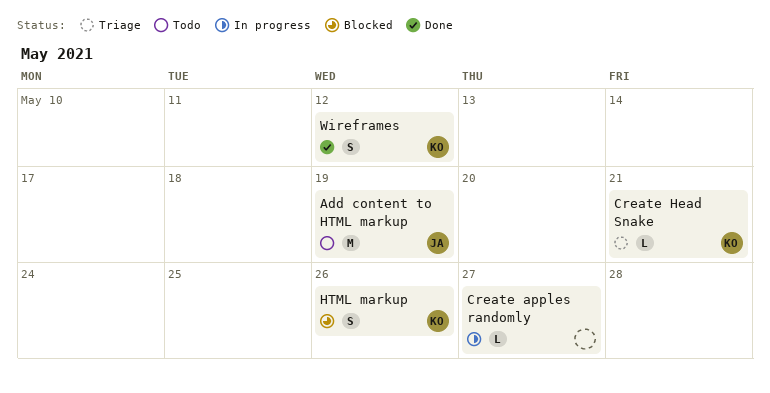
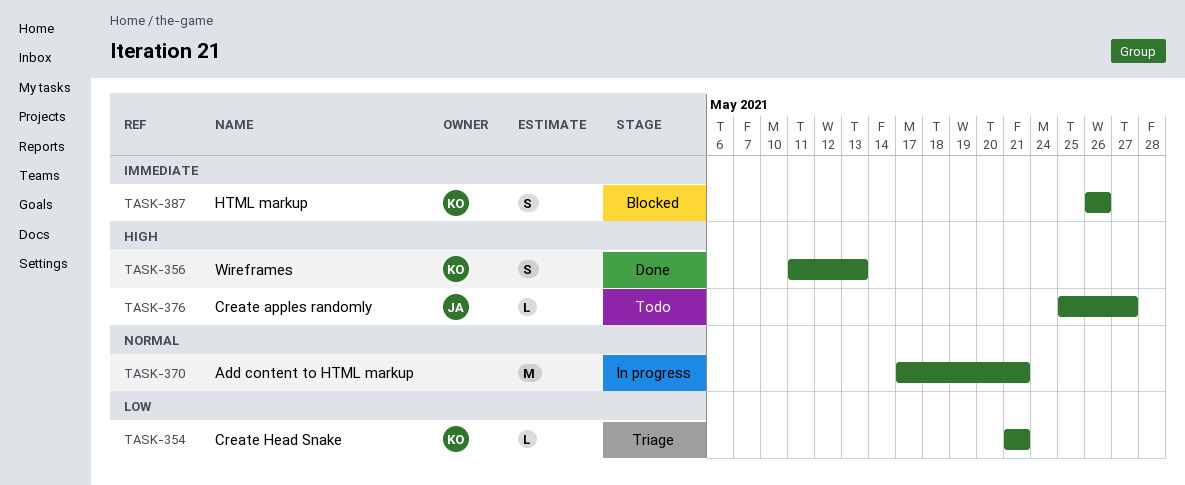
Add content to HTML markup, status: Todo -> In progress
Add content to HTML markup, owner: JA -> none
Add content to HTML markup, due: May 19 -> May 21
Create apples randomly, status: In progress -> Todo
Create apples randomly, owner: none -> JA
Wireframes, due: May 12 -> May 13

